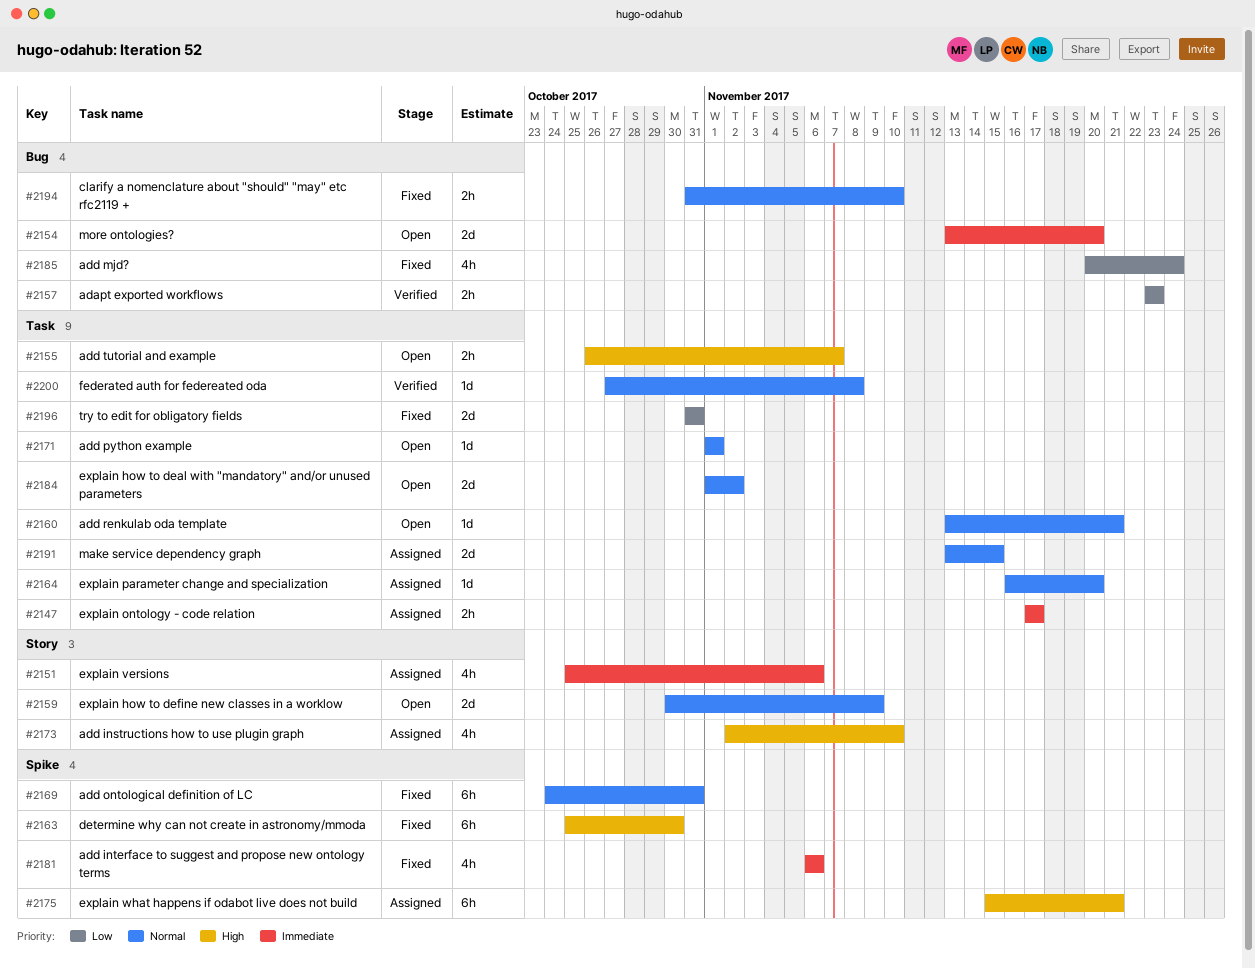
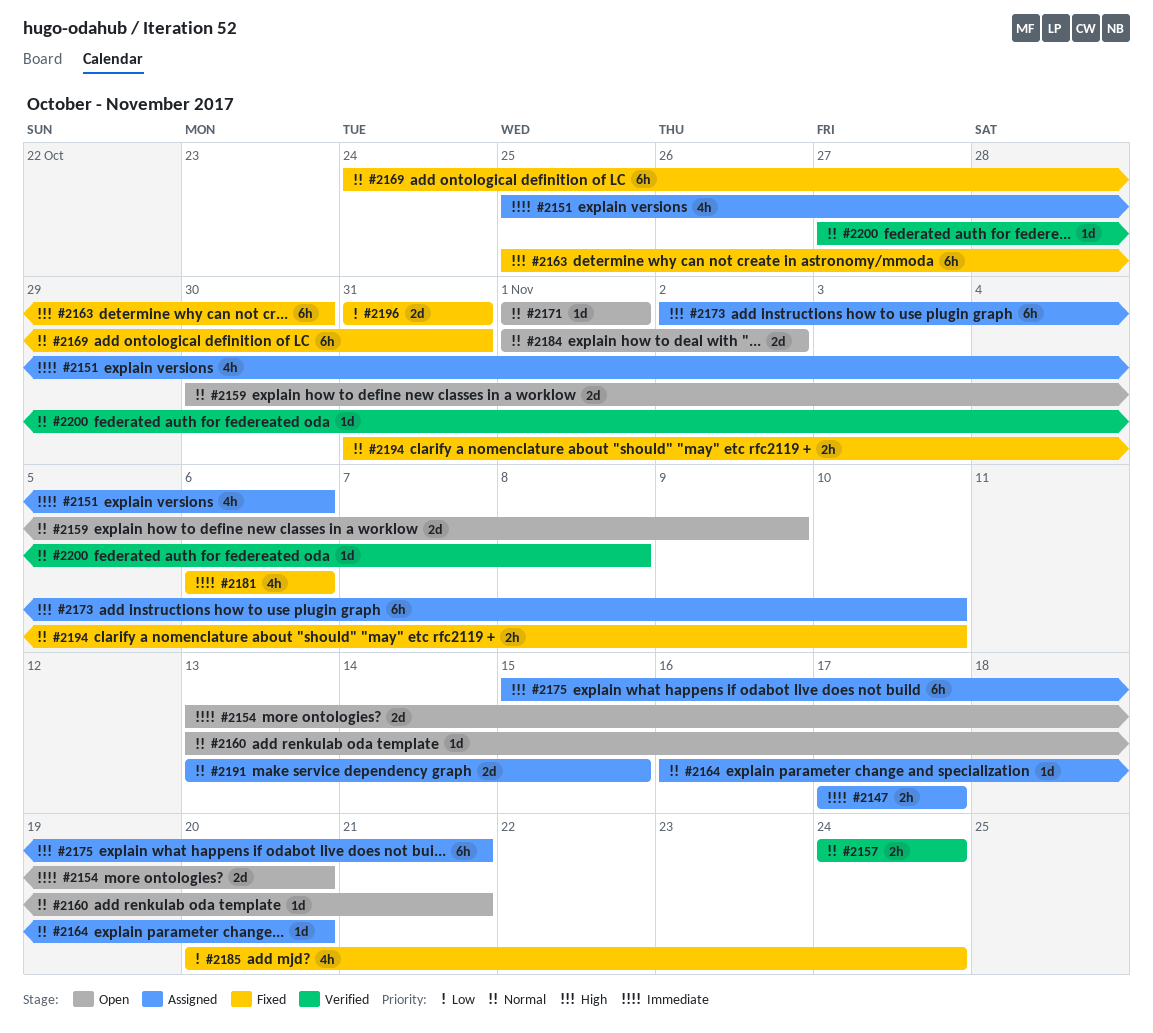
#2155: present -> none
#2157, priority: Low -> Normal
#2157, start: Nov 23 -> Nov 24
#2157, due: Nov 23 -> Nov 24
#2173, estimate: 4h -> 6h

